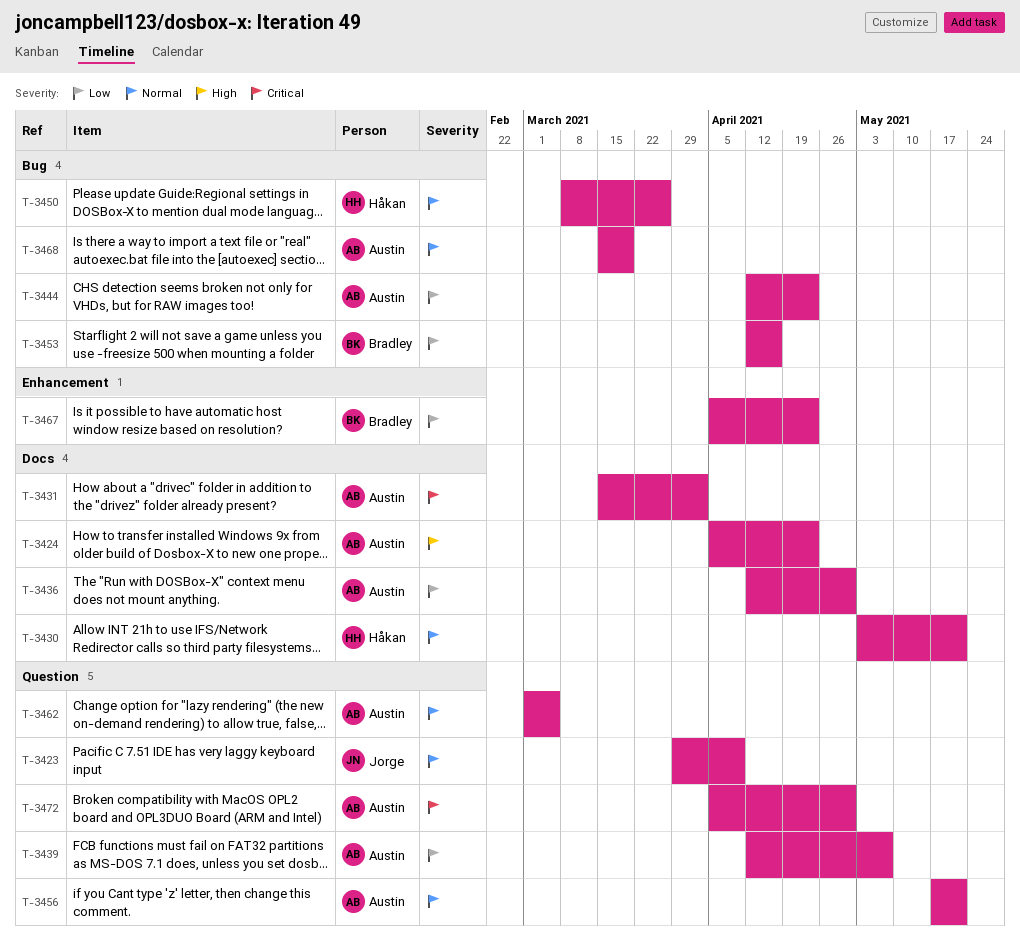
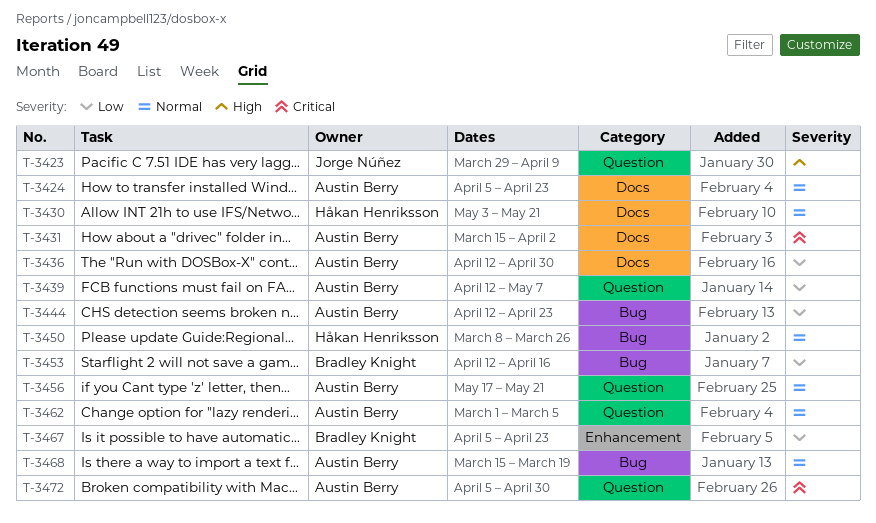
T-3423, priority: Normal -> High
T-3424, priority: High -> Normal

